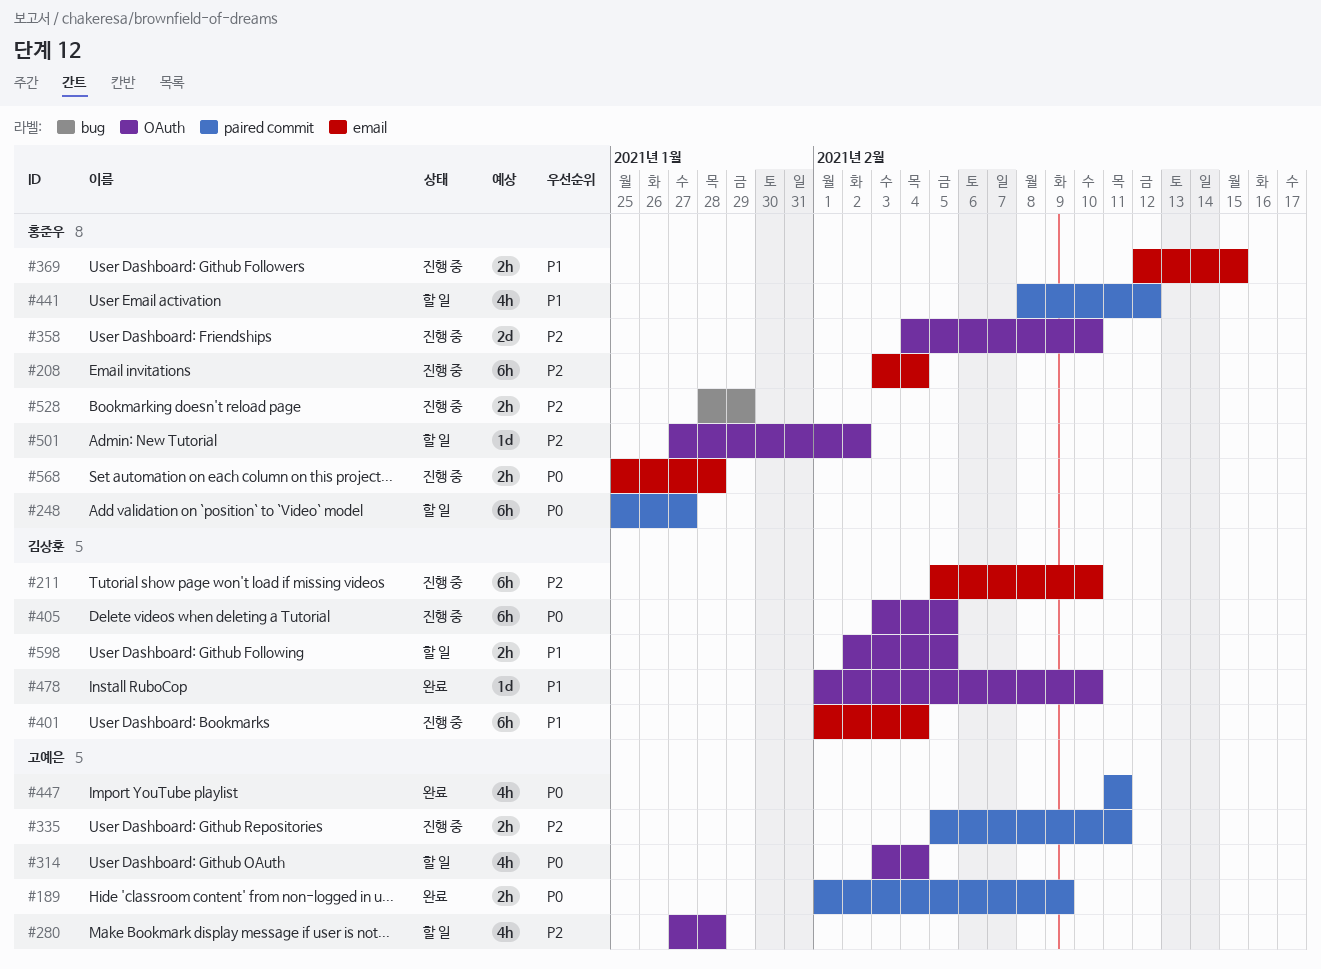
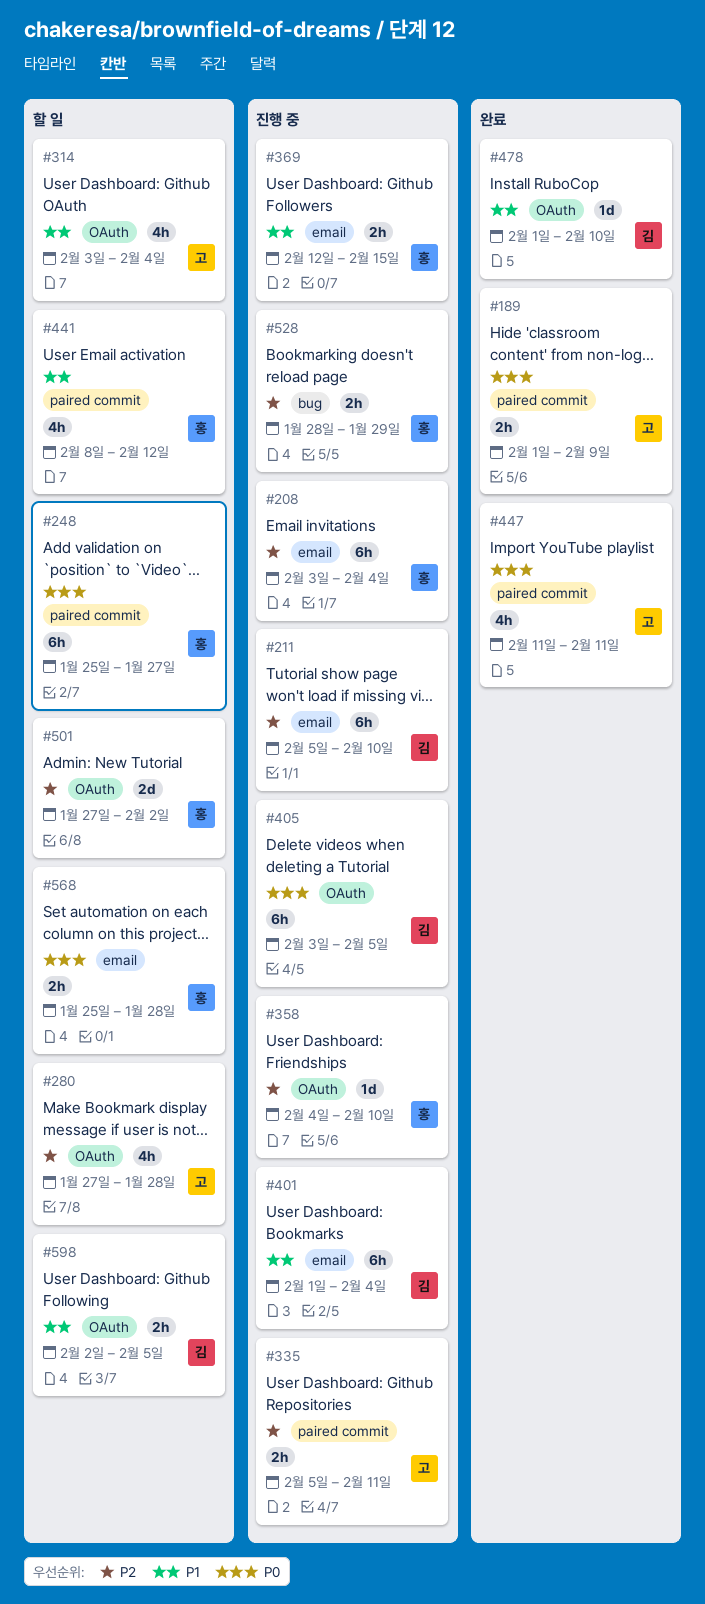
#314, priority: P0 -> P1
#358, estimate: 2d -> 1d
#501, estimate: 1d -> 2d
#568, status: 진행 중 -> 할 일

